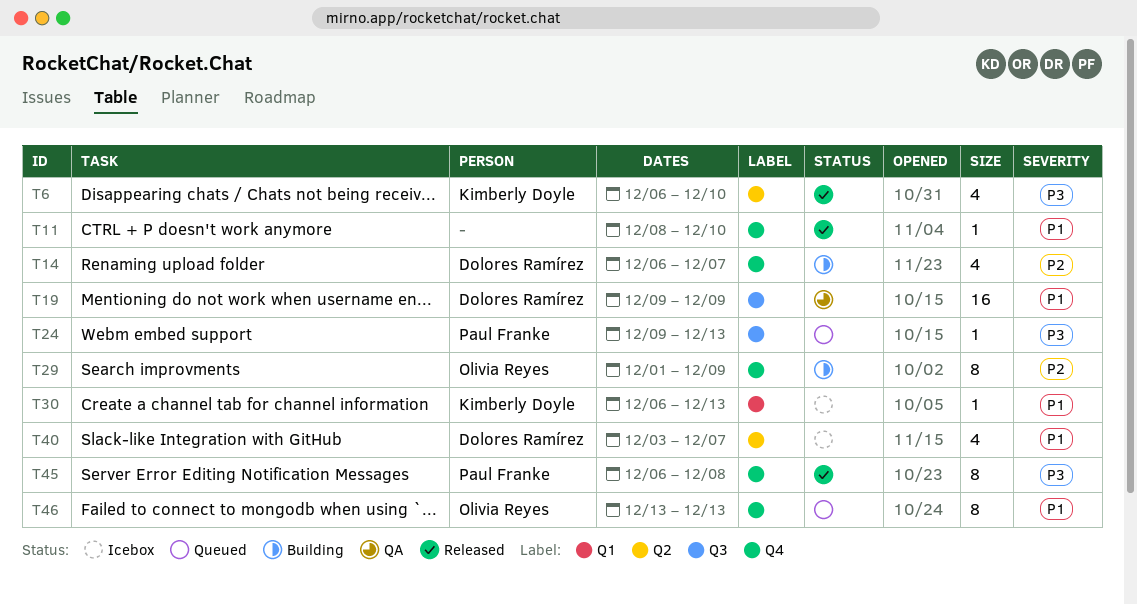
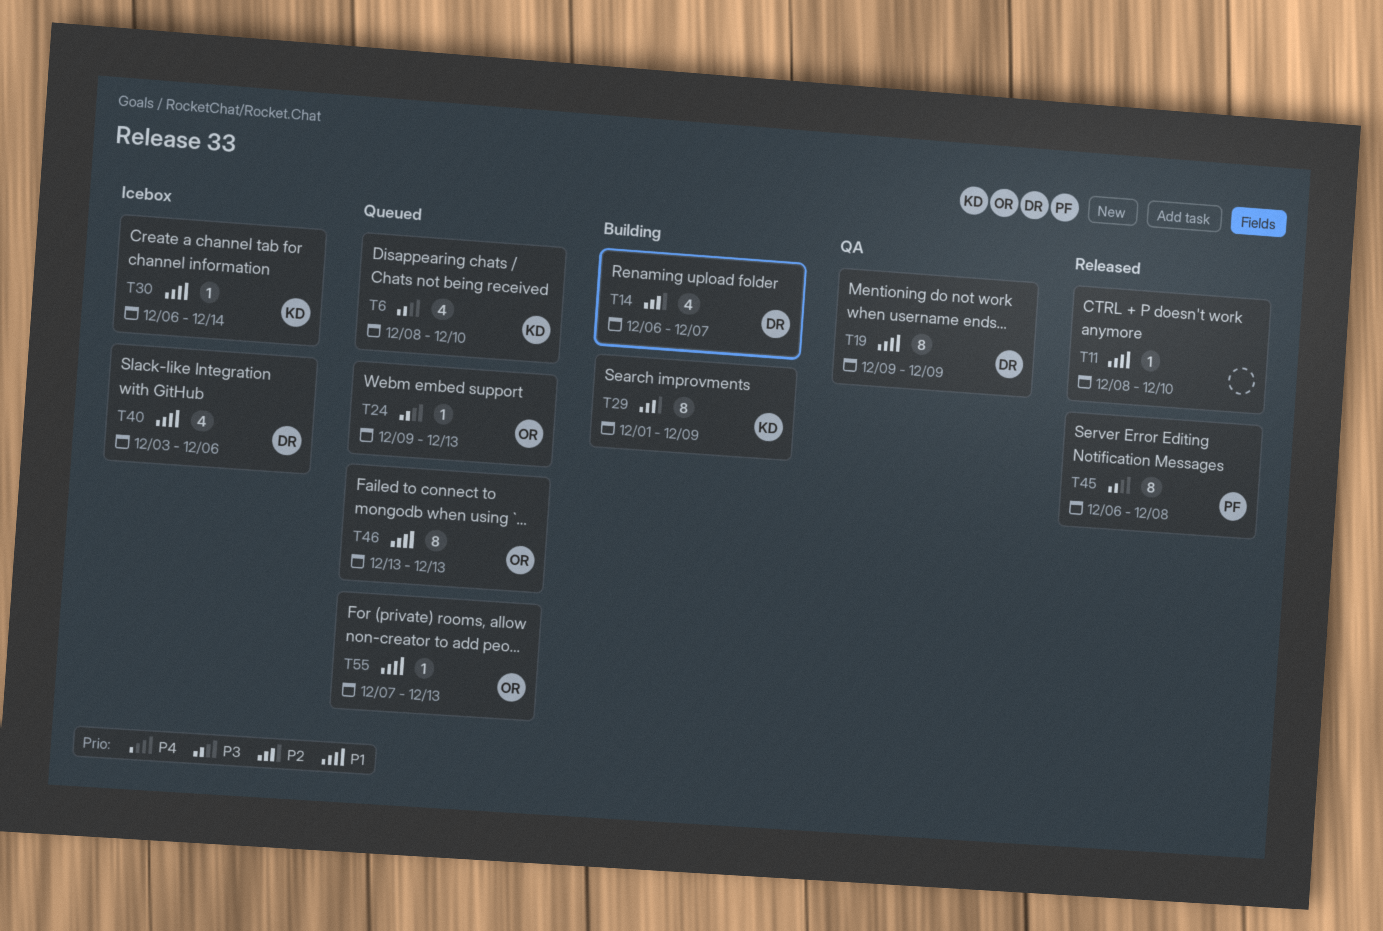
T6, status: Released -> Queued
T6, start: Dec 6 -> Dec 8
T19, estimate: 16 -> 8
T24, owner: Paul Franke -> Olivia Reyes
T29, owner: Olivia Reyes -> Kimberly Doyle
T30, due: Dec 13 -> Dec 14
T40, due: Dec 7 -> Dec 6
T55: none -> present

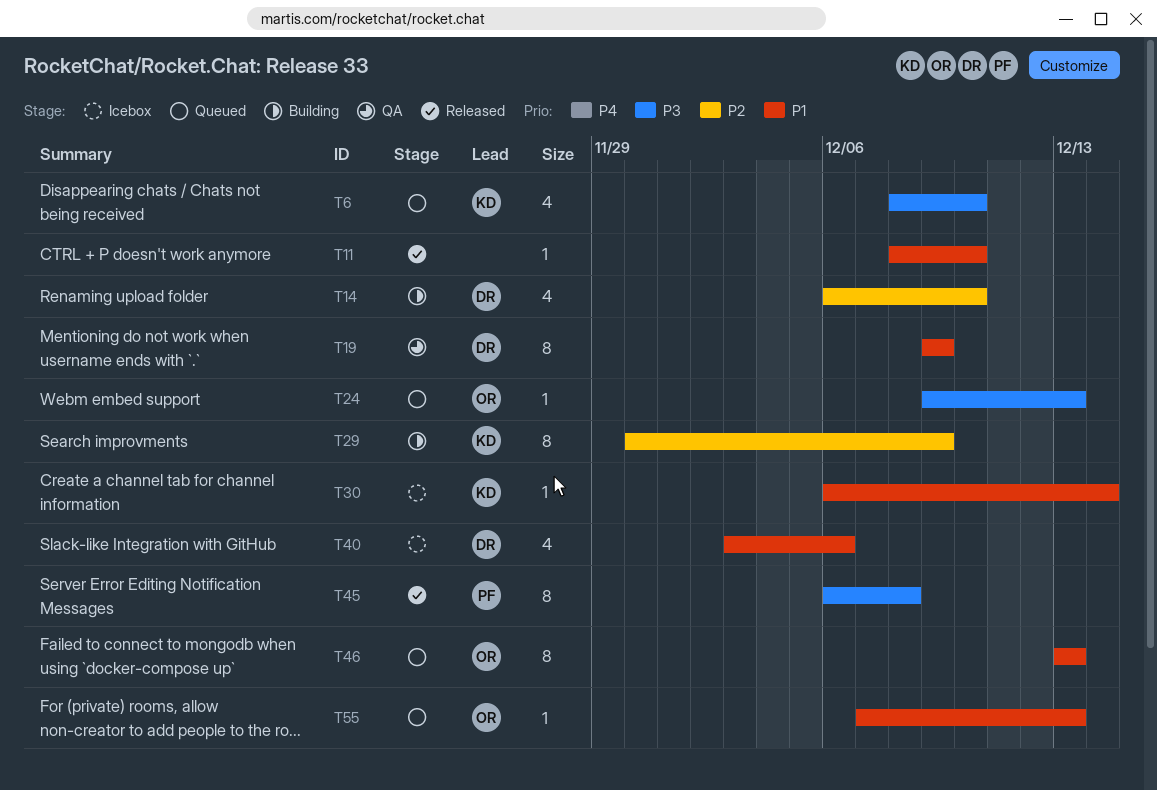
T14, due: Dec 7 -> Dec 10
T29, start: Dec 1 -> Nov 30

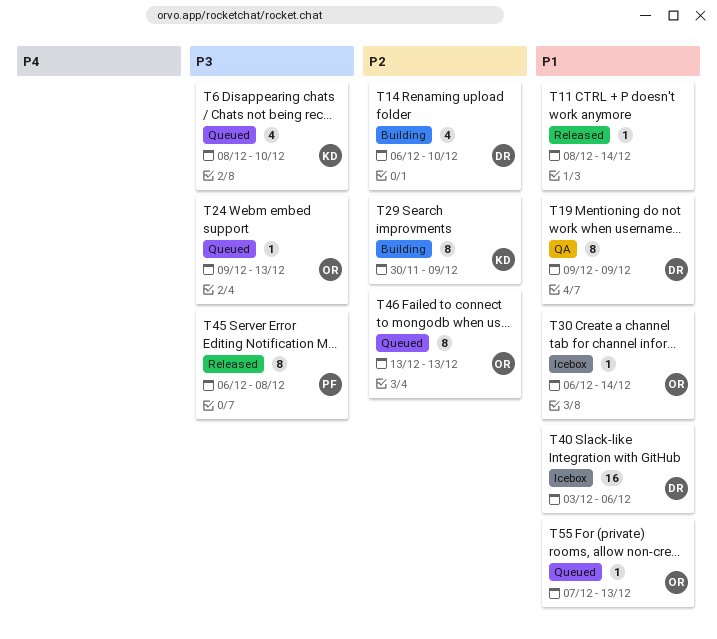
T11, due: Dec 10 -> Dec 14
T30, owner: KD -> OR
T40, estimate: 4 -> 16
T46, priority: P1 -> P2

